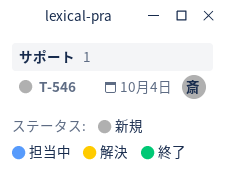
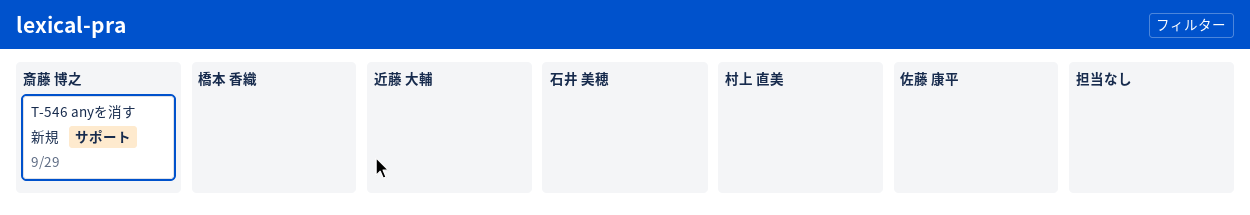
T-546, due: Oct 4 -> Sep 29

